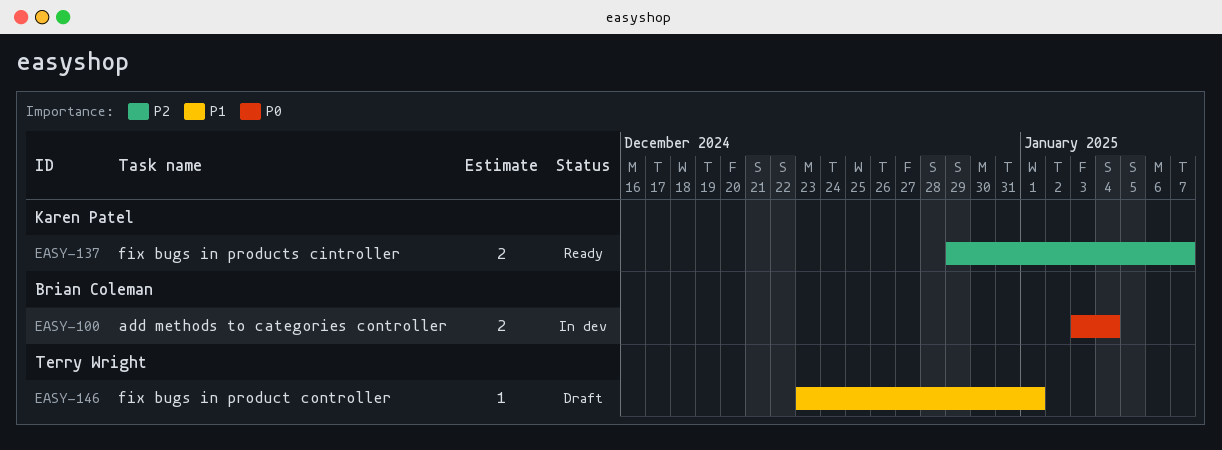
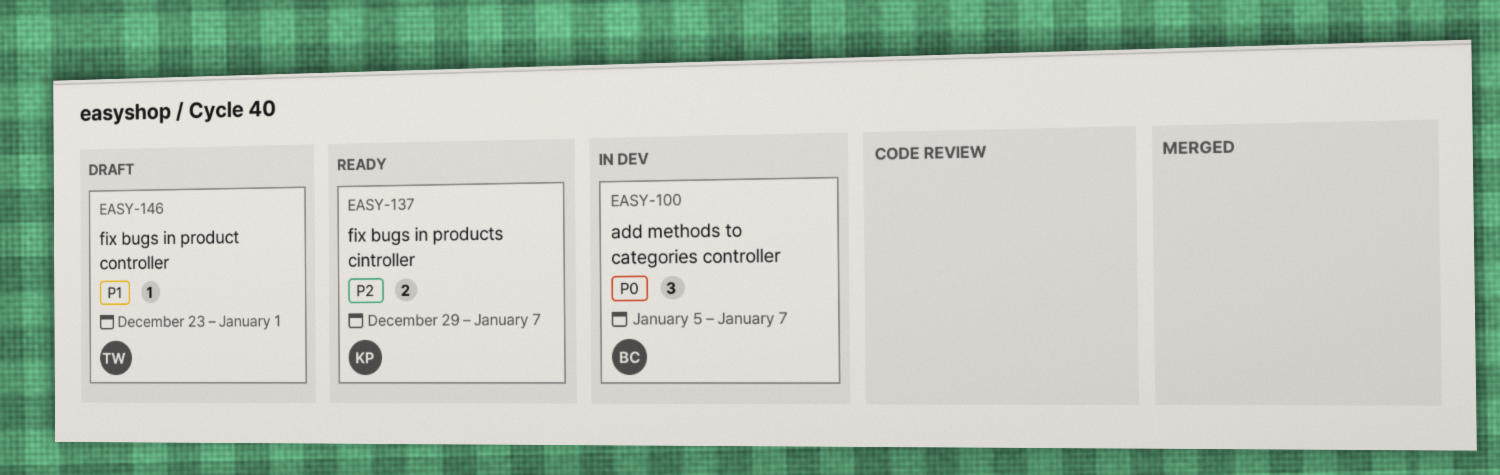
EASY-100, estimate: 2 -> 3
EASY-100, start: Jan 3 -> Jan 5
EASY-100, due: Jan 4 -> Jan 7

